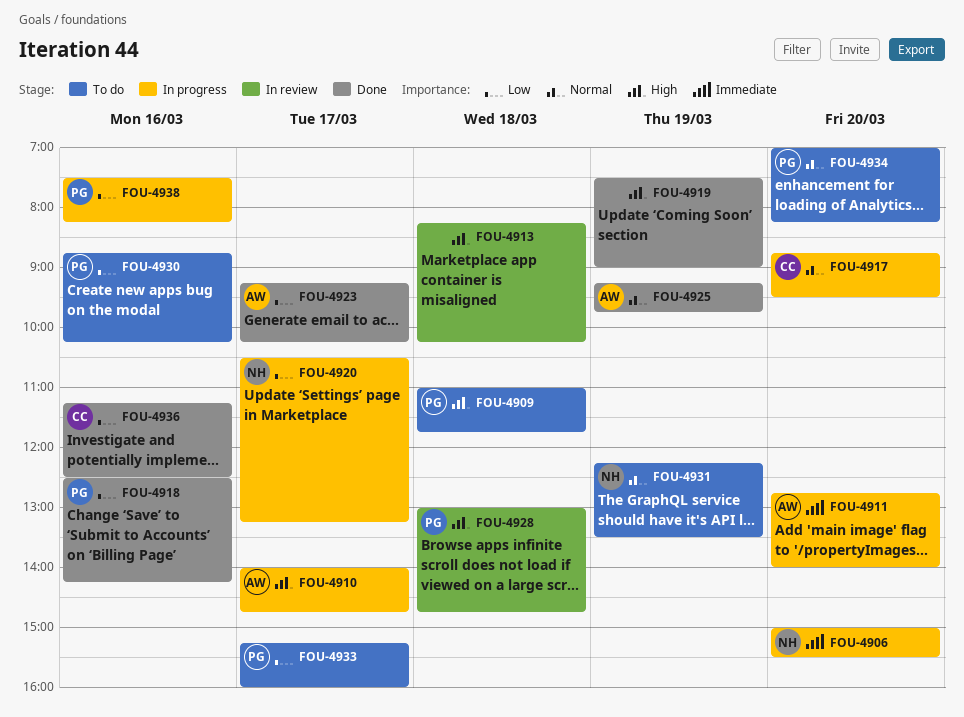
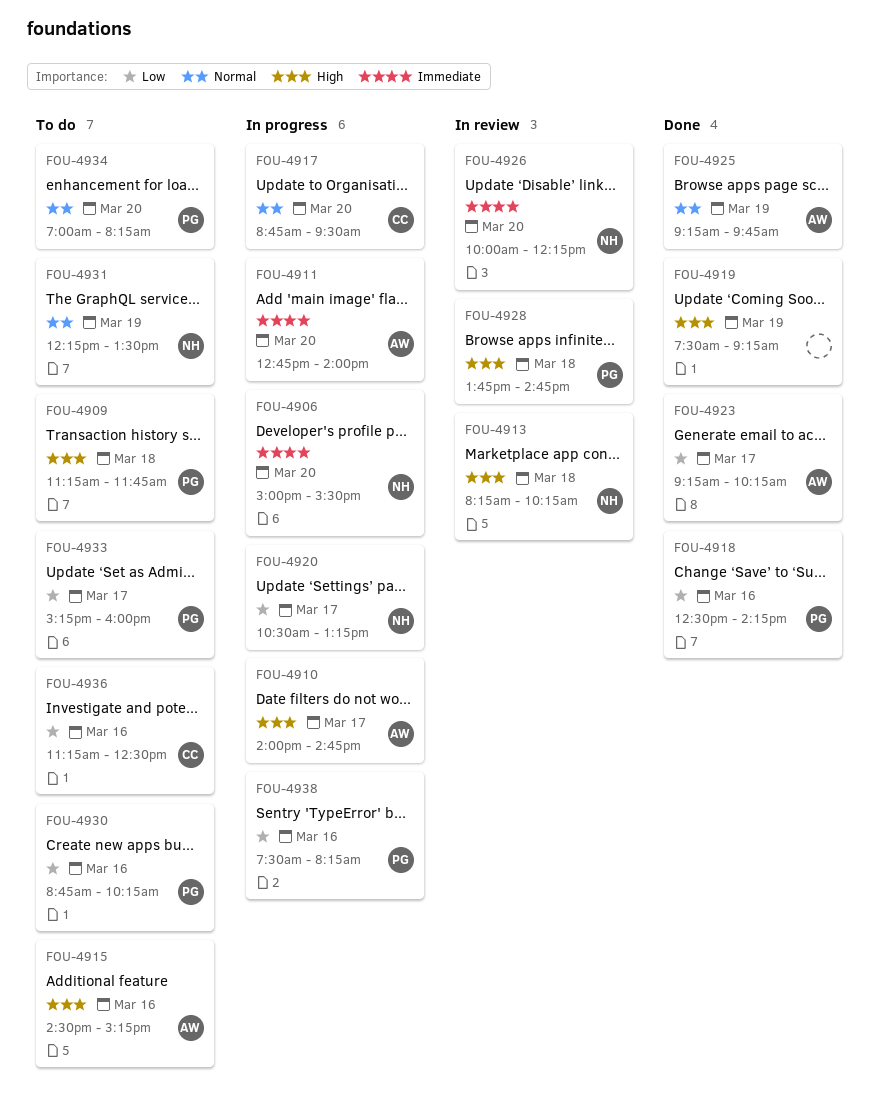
FOU-4909, begins: 11:00 -> 11:15
FOU-4913, owner: none -> NH
FOU-4915: none -> present
FOU-4919, ends: 09:00 -> 09:15
FOU-4926: none -> present
FOU-4928, begins: 13:00 -> 13:45
FOU-4936, status: Done -> To do

